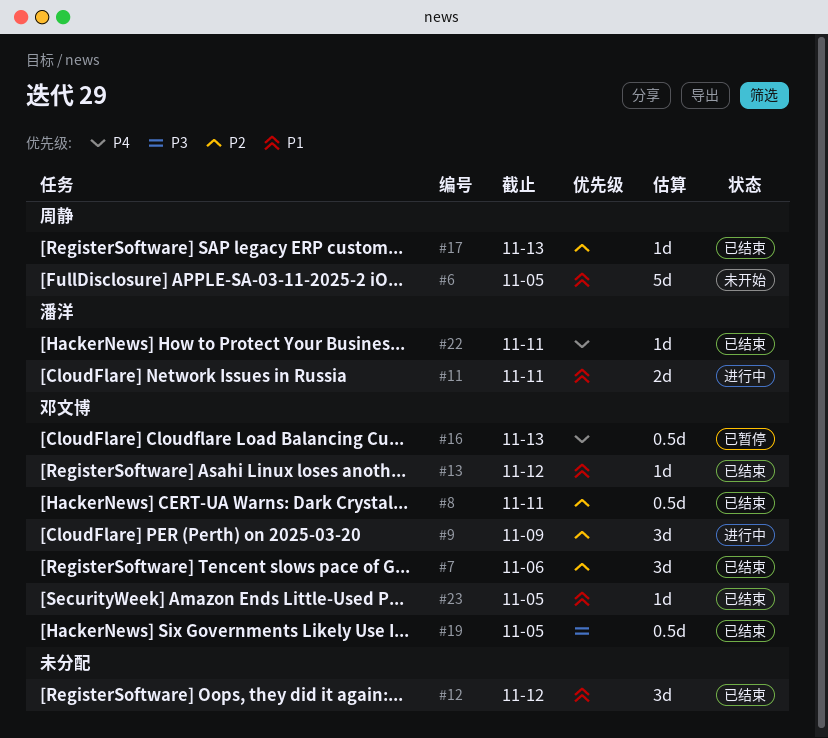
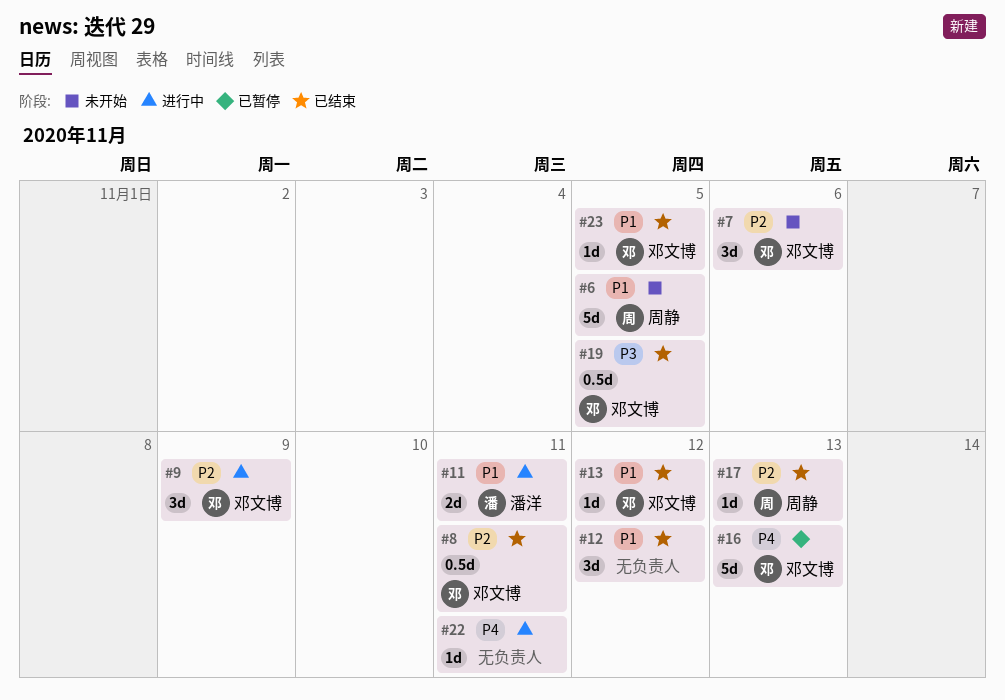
#7, status: 已结束 -> 未开始
#16, estimate: 0.5d -> 5d
#22, status: 已结束 -> 进行中
#22, owner: 潘洋 -> none

